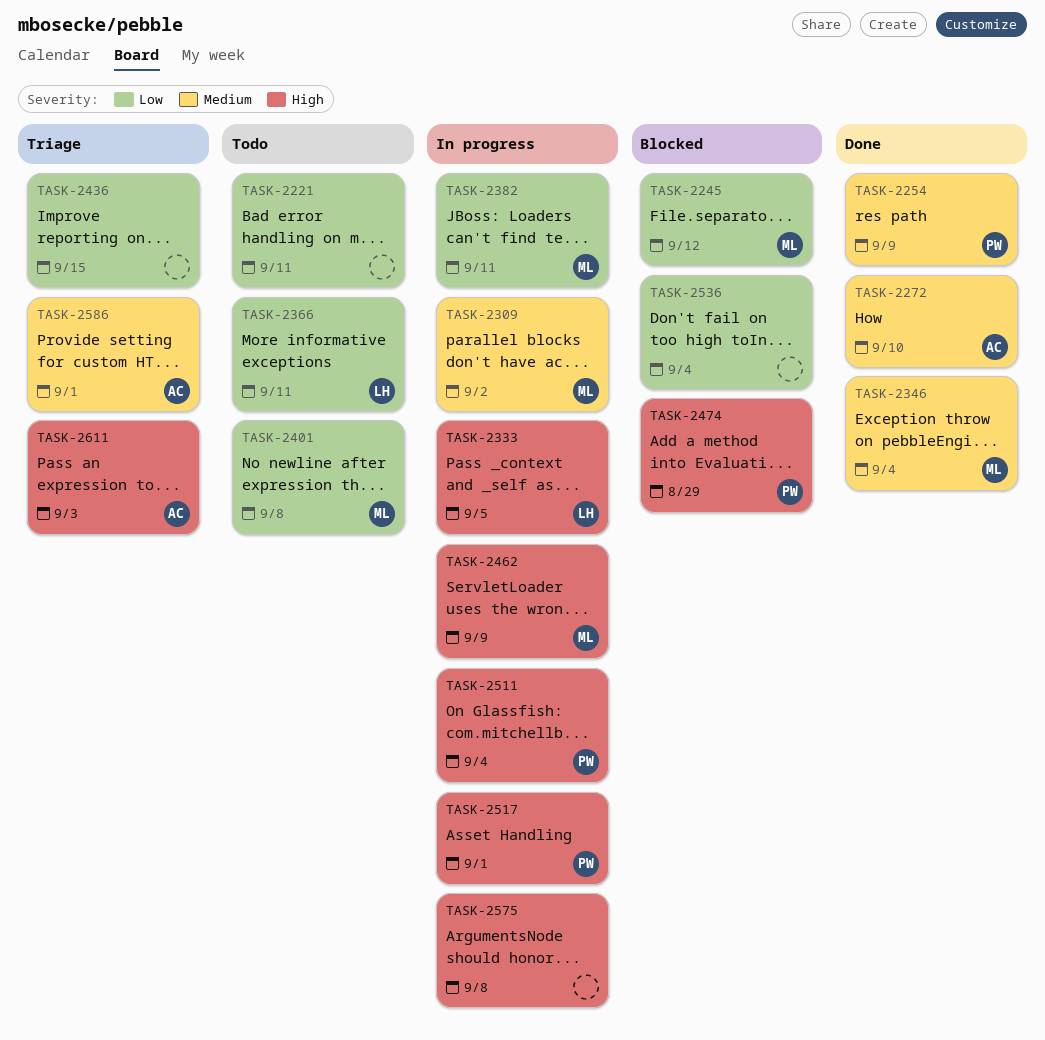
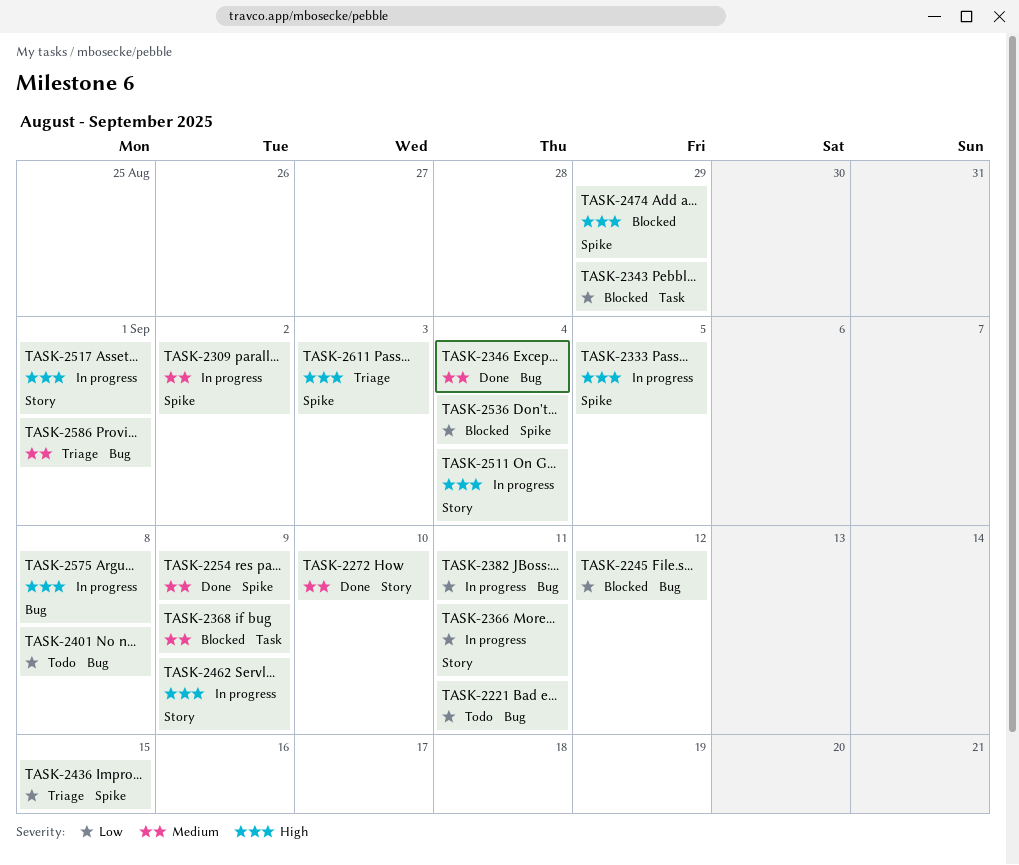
TASK-2343: none -> present
TASK-2366, status: Todo -> In progress
TASK-2368: none -> present

